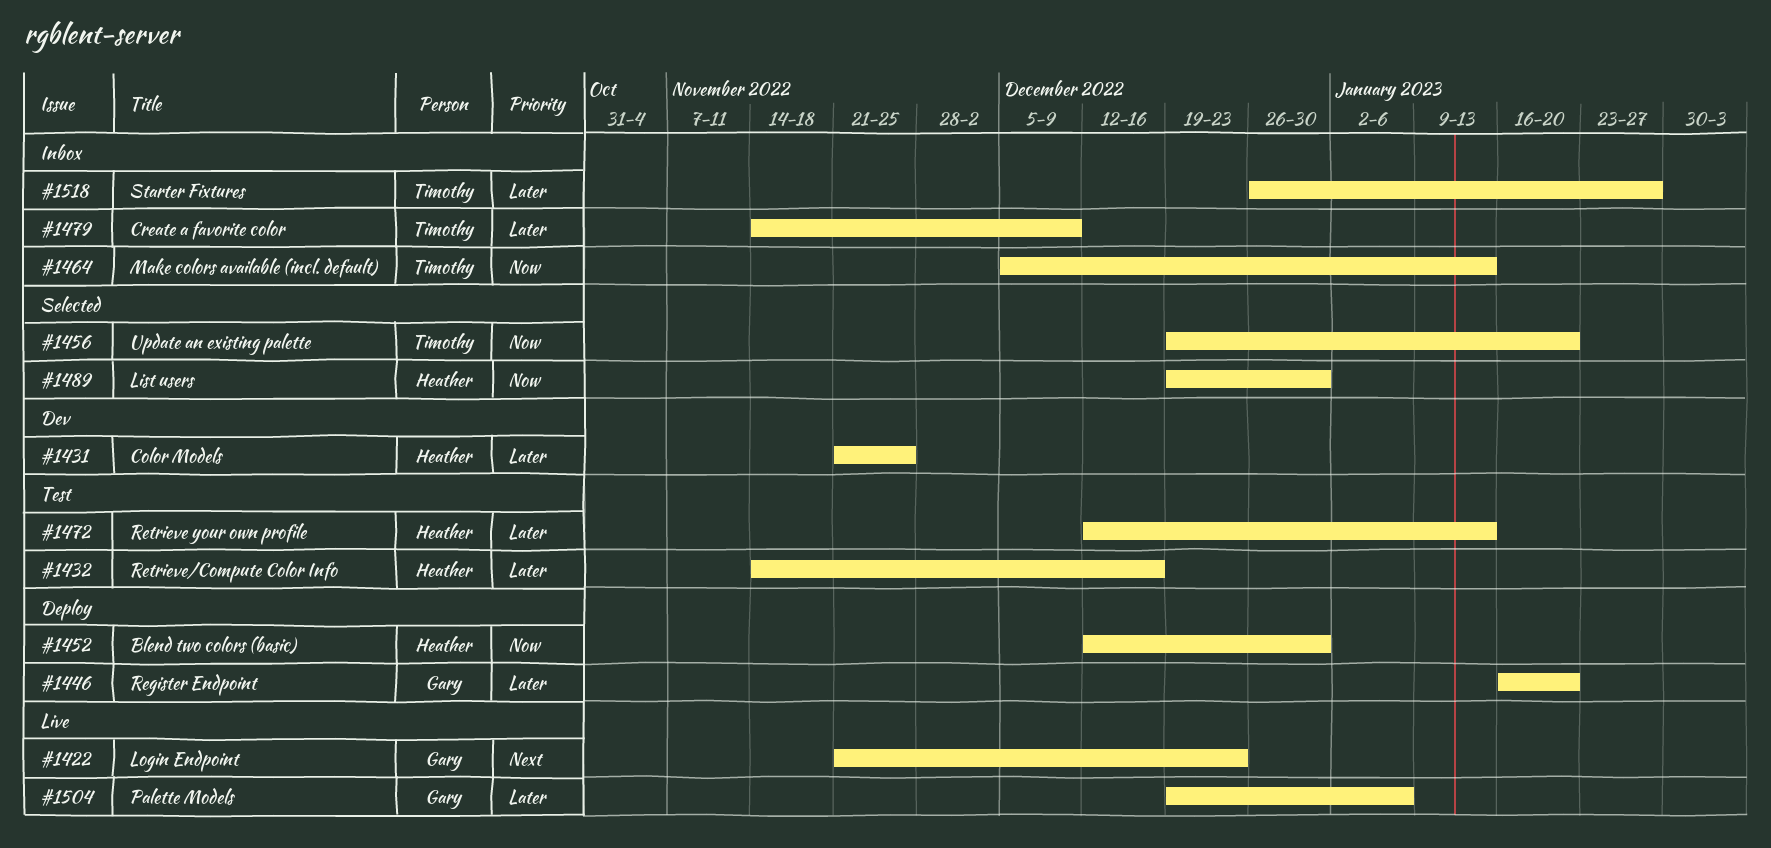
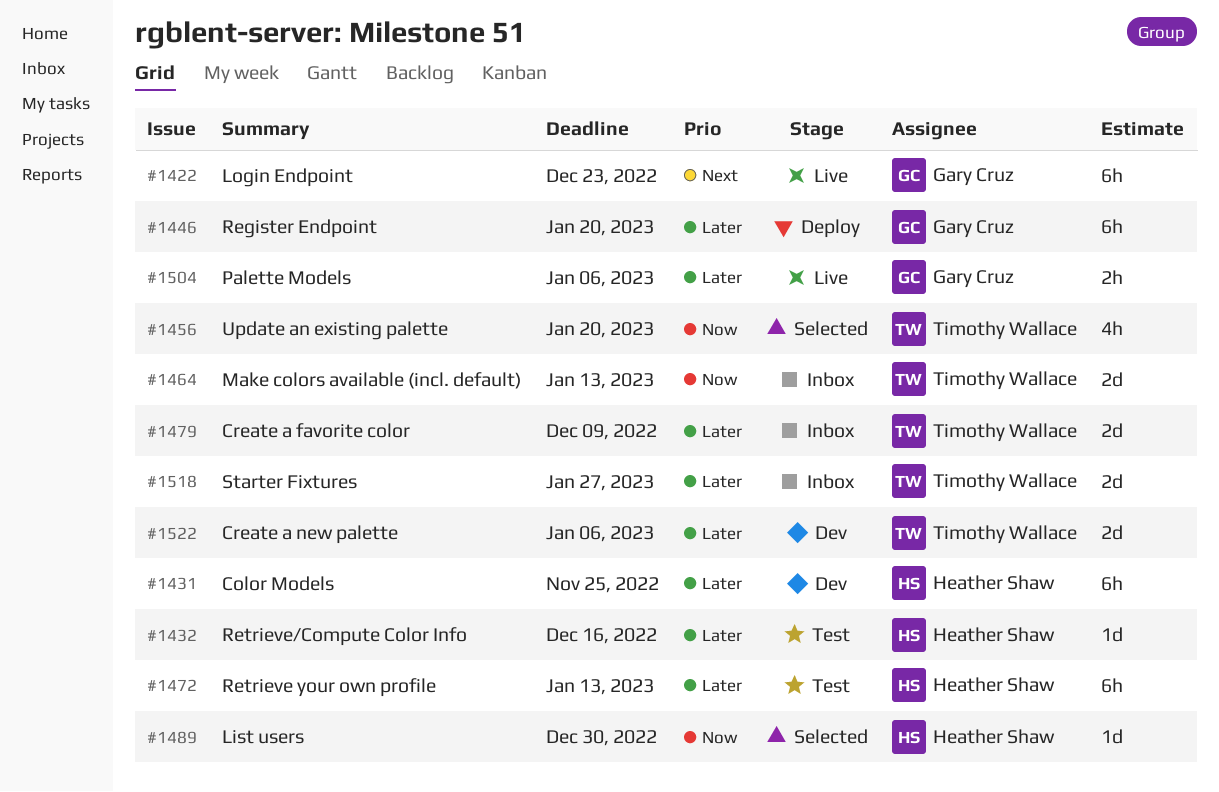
#1452: present -> none
#1522: none -> present

